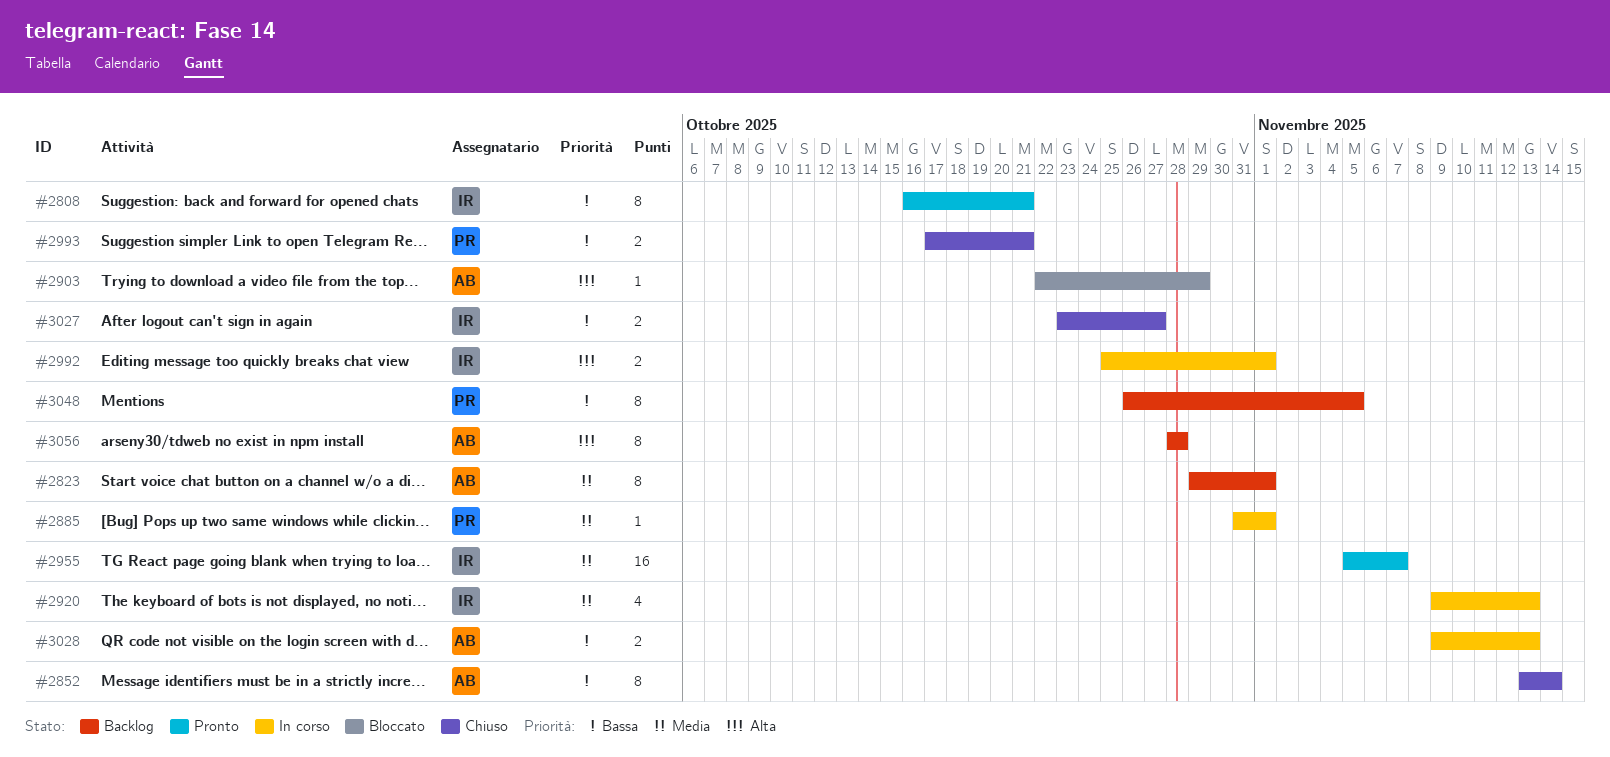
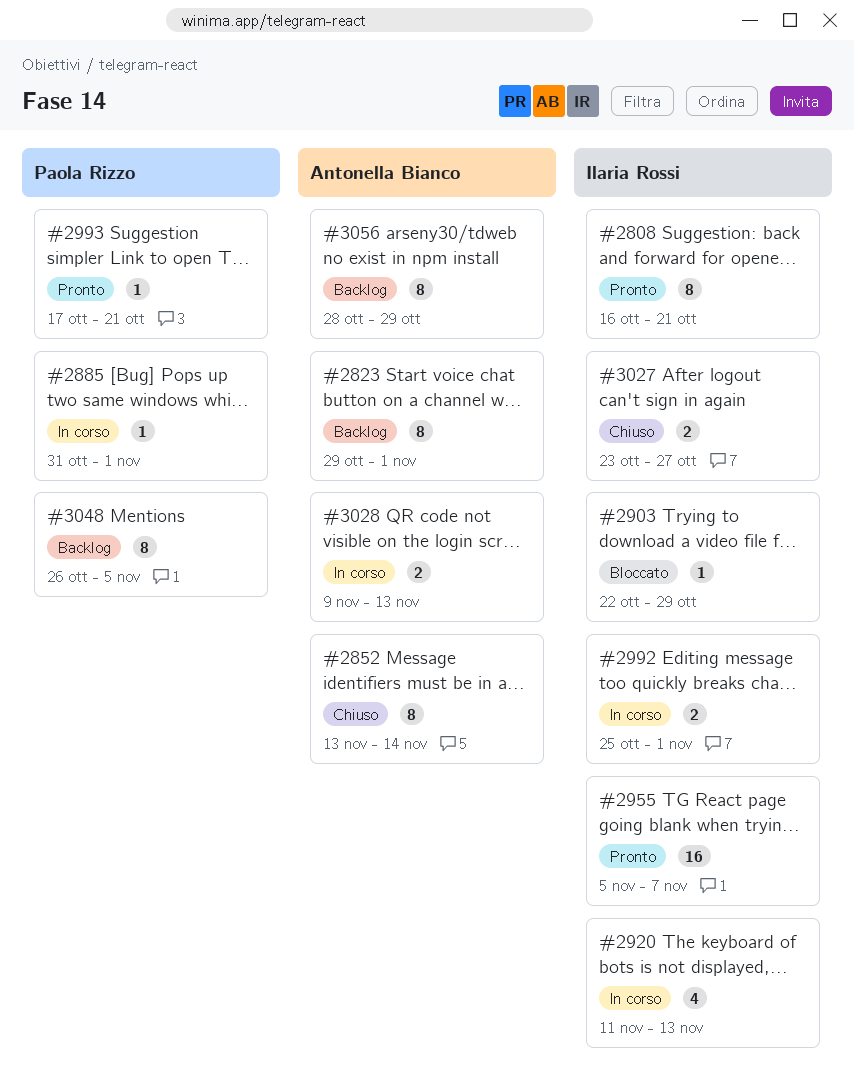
#2903, owner: Antonella Bianco -> Ilaria Rossi
#2920, start: Nov 9 -> Nov 11
#2993, status: Chiuso -> Pronto
#2993, estimate: 2 -> 1
#3056, due: Oct 28 -> Oct 29

